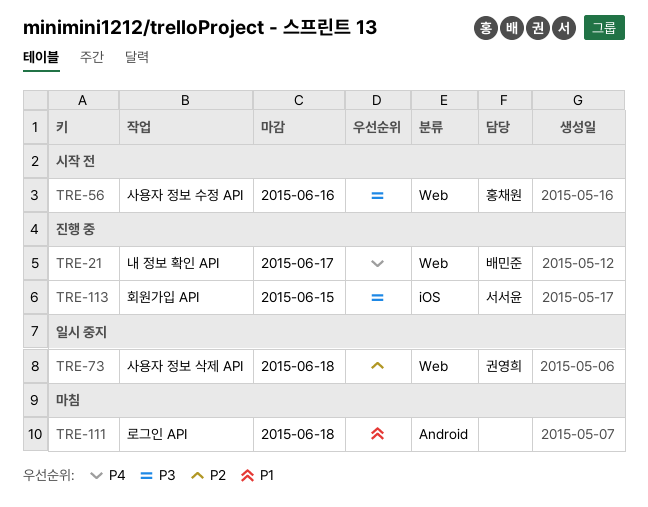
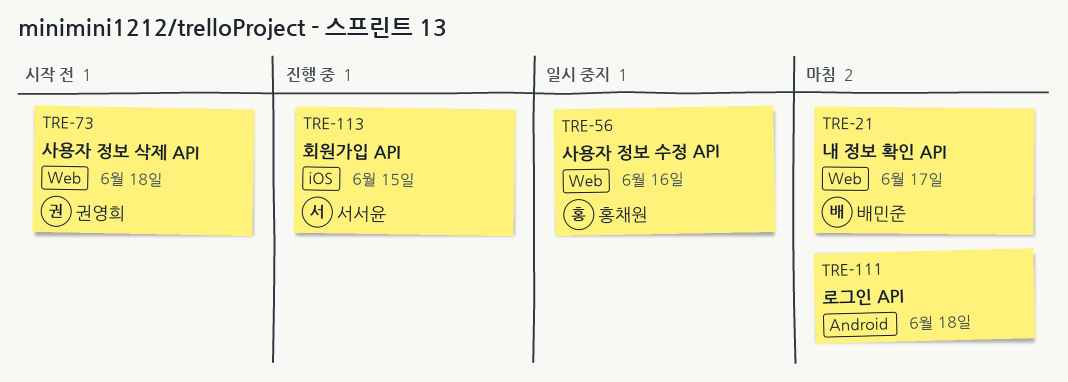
TRE-21, status: 진행 중 -> 마침
TRE-56, status: 시작 전 -> 일시 중지
TRE-73, status: 일시 중지 -> 시작 전

